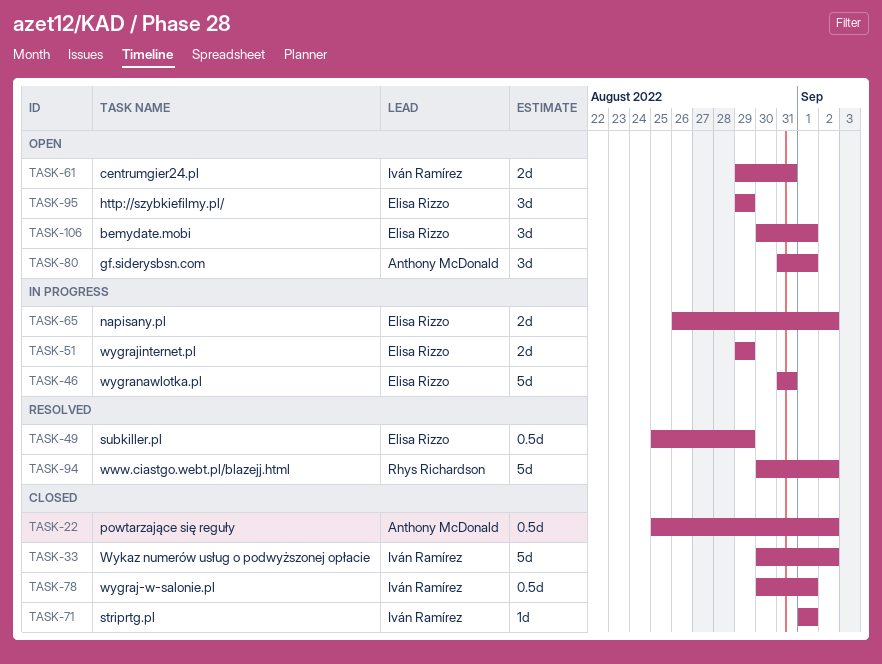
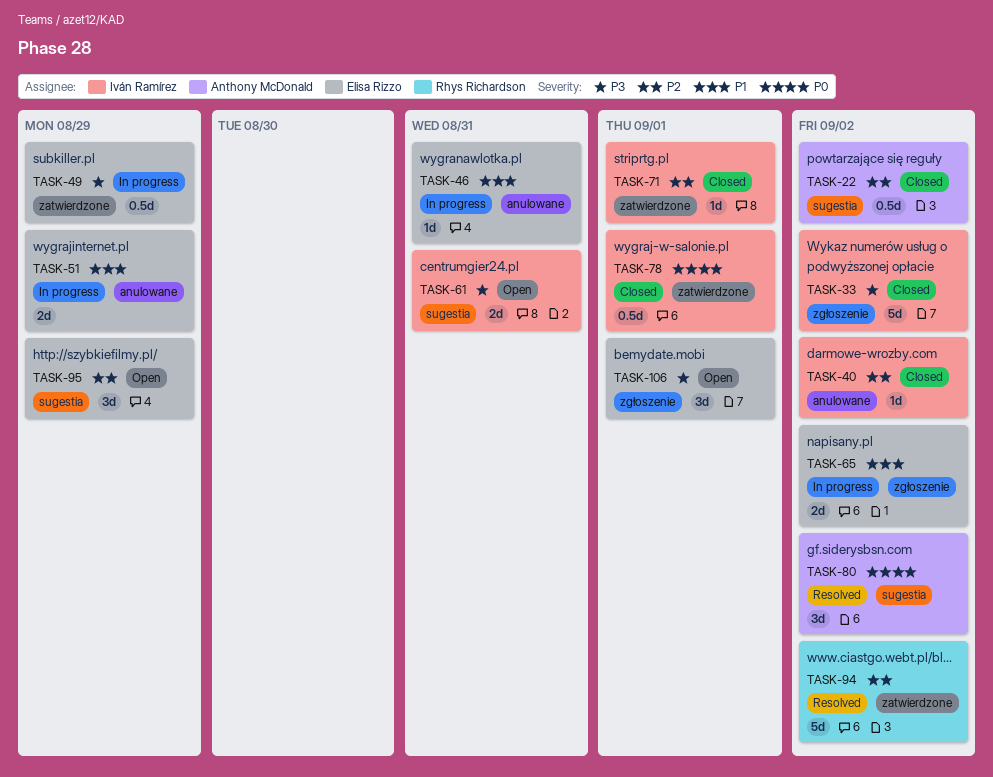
TASK-40: none -> present
TASK-46, estimate: 5d -> 1d
TASK-49, status: Resolved -> In progress
TASK-80, status: Open -> Resolved
TASK-80, due: Sep 1 -> Sep 2

